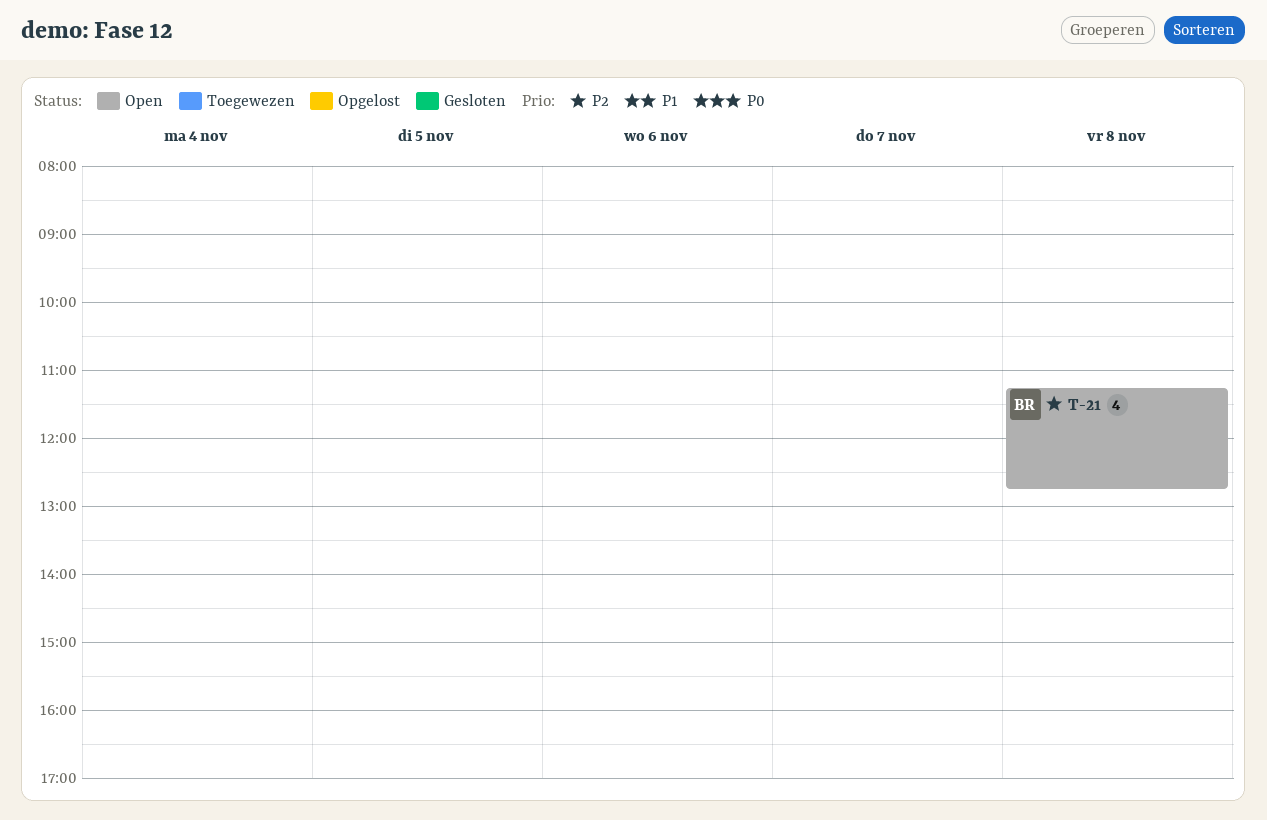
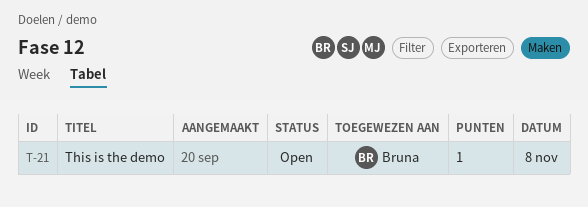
T-21, estimate: 4 -> 1

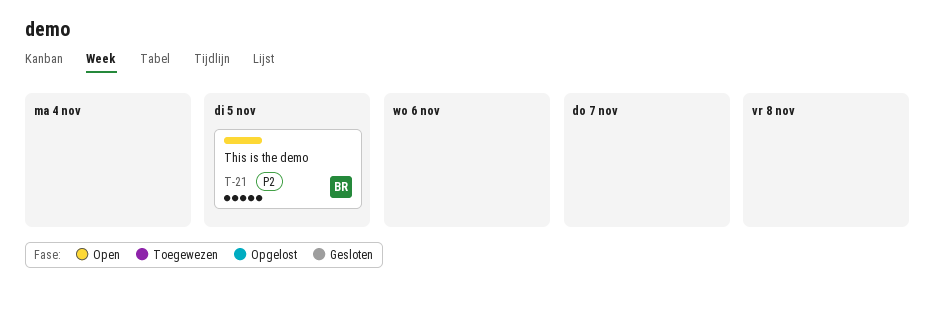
T-21, estimate: 1 -> 5
T-21, day: Nov 8 -> Nov 5

